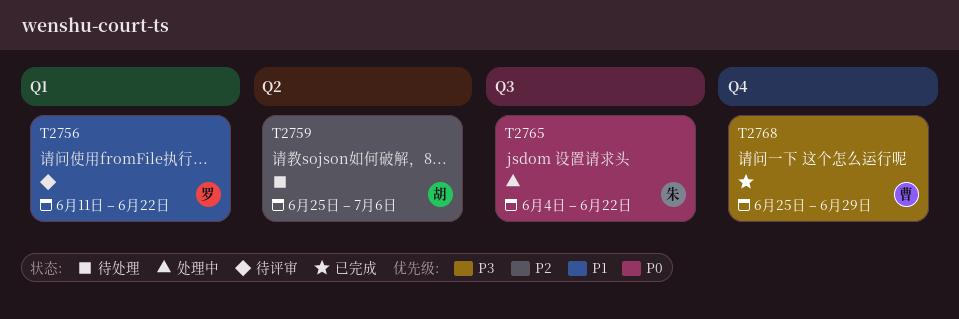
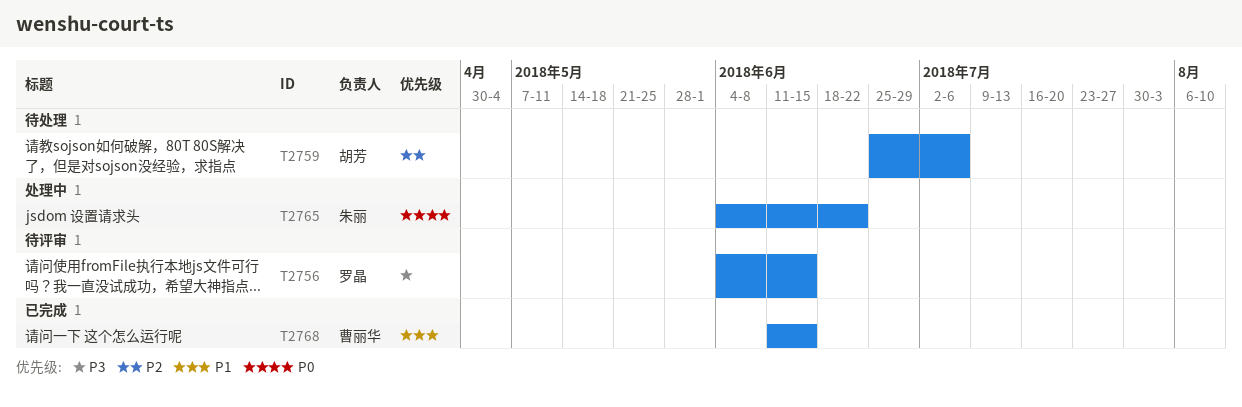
T2756, priority: P1 -> P3
T2756, start: Jun 11 -> Jun 4
T2756, due: Jun 22 -> Jun 15
T2768, priority: P3 -> P1
T2768, start: Jun 25 -> Jun 11
T2768, due: Jun 29 -> Jun 15

